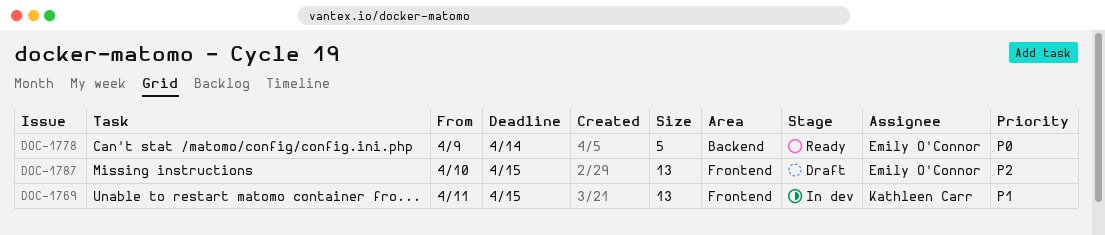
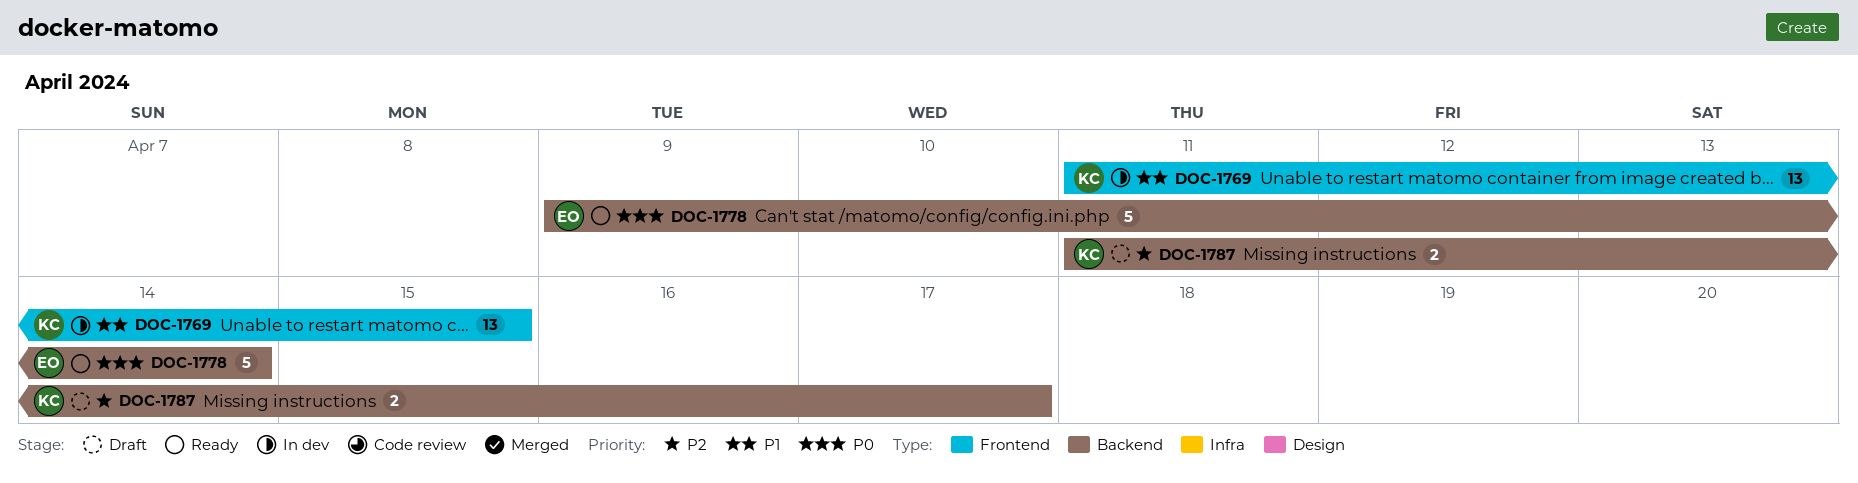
DOC-1787, owner: Emily O'Connor -> Kathleen Carr
DOC-1787, label: Frontend -> Backend
DOC-1787, estimate: 13 -> 2
DOC-1787, start: Apr 10 -> Apr 11
DOC-1787, due: Apr 15 -> Apr 17

